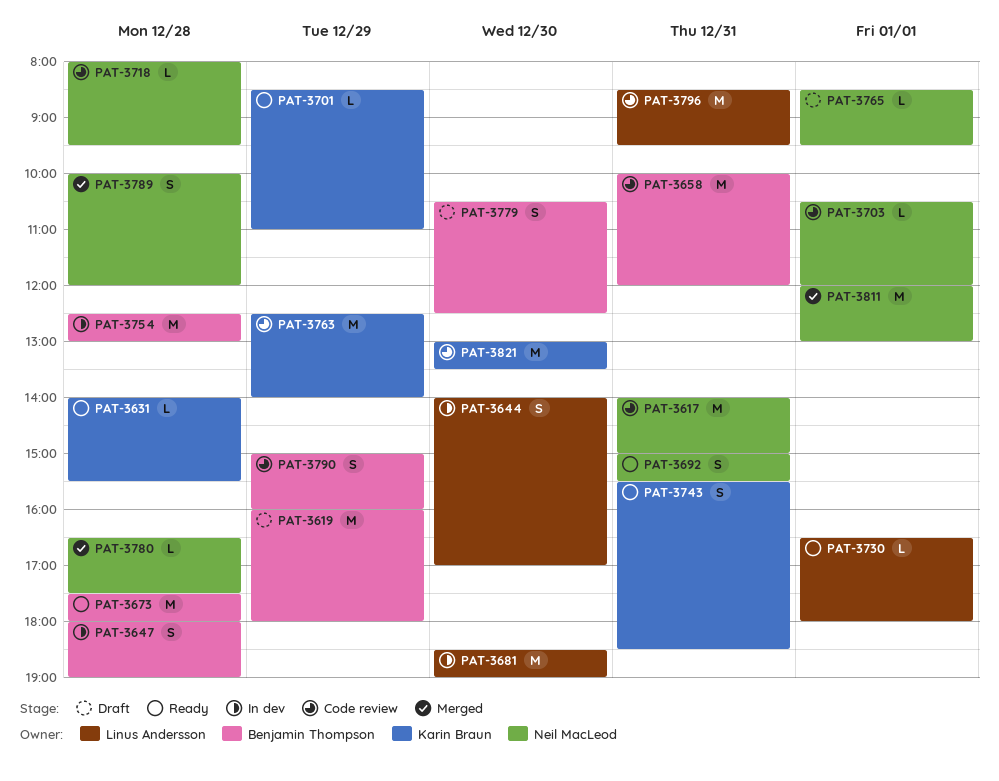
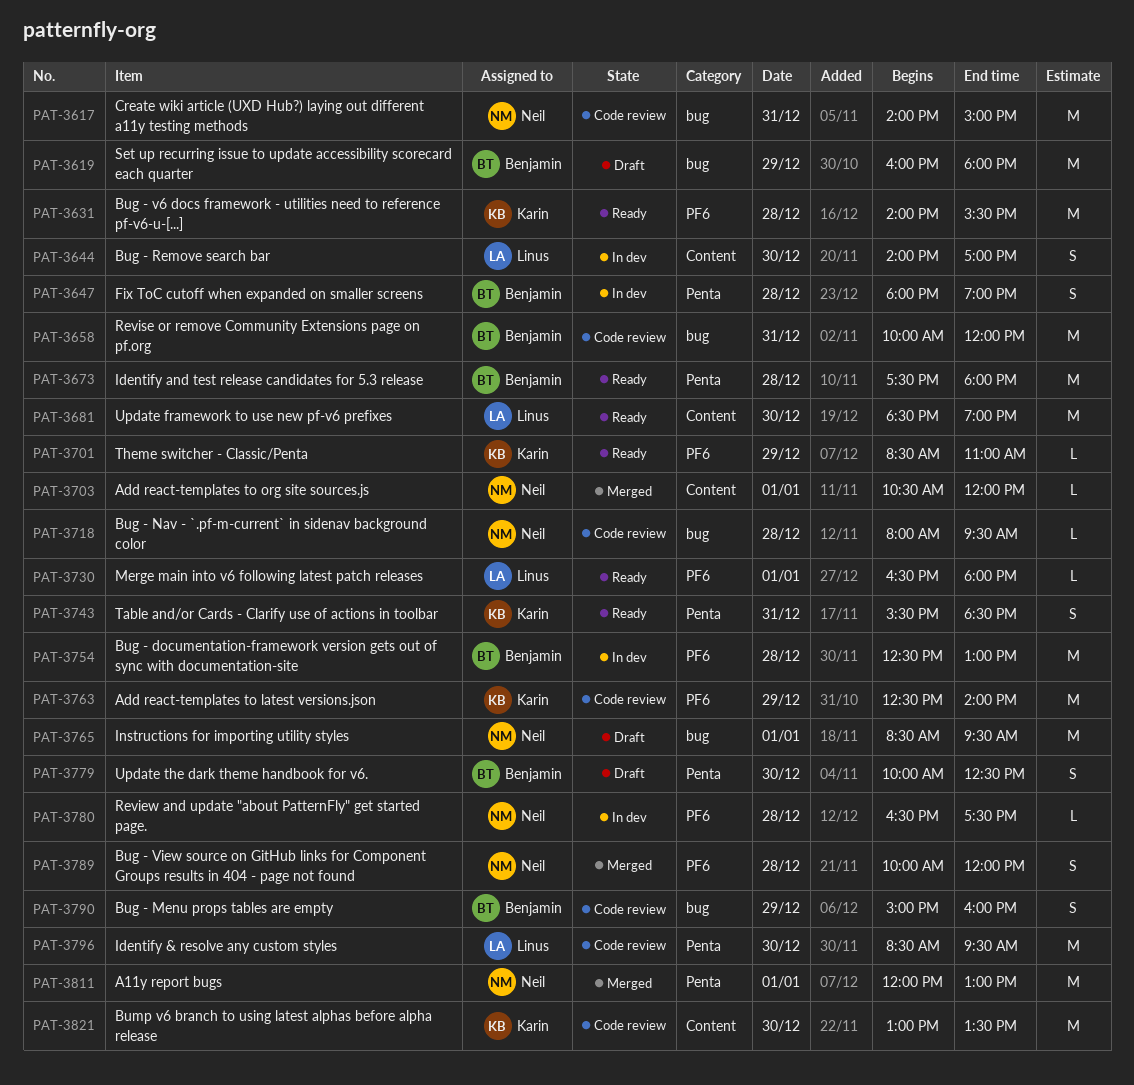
PAT-3631, estimate: L -> M
PAT-3681, status: In dev -> Ready
PAT-3692: present -> none
PAT-3703, status: Code review -> Merged
PAT-3765, estimate: L -> M
PAT-3779, begins: 10:30 -> 10:00
PAT-3780, status: Merged -> In dev
PAT-3796, day: Dec 31 -> Dec 30

